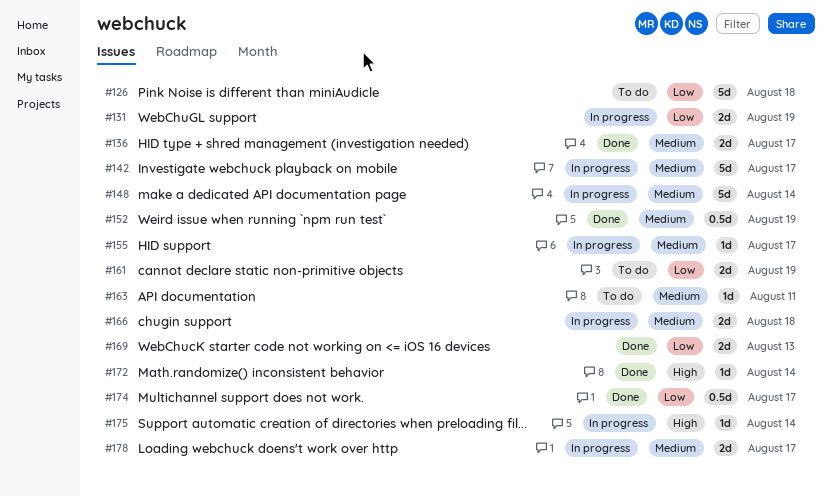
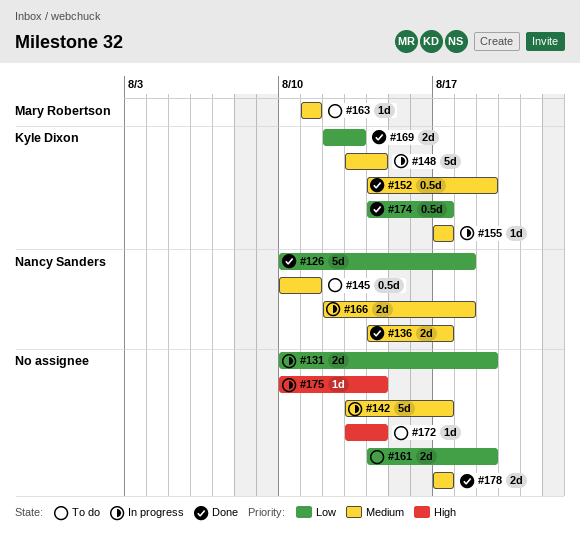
#126, status: To do -> Done
#145: none -> present
#172, status: Done -> To do
#178, status: In progress -> Done

